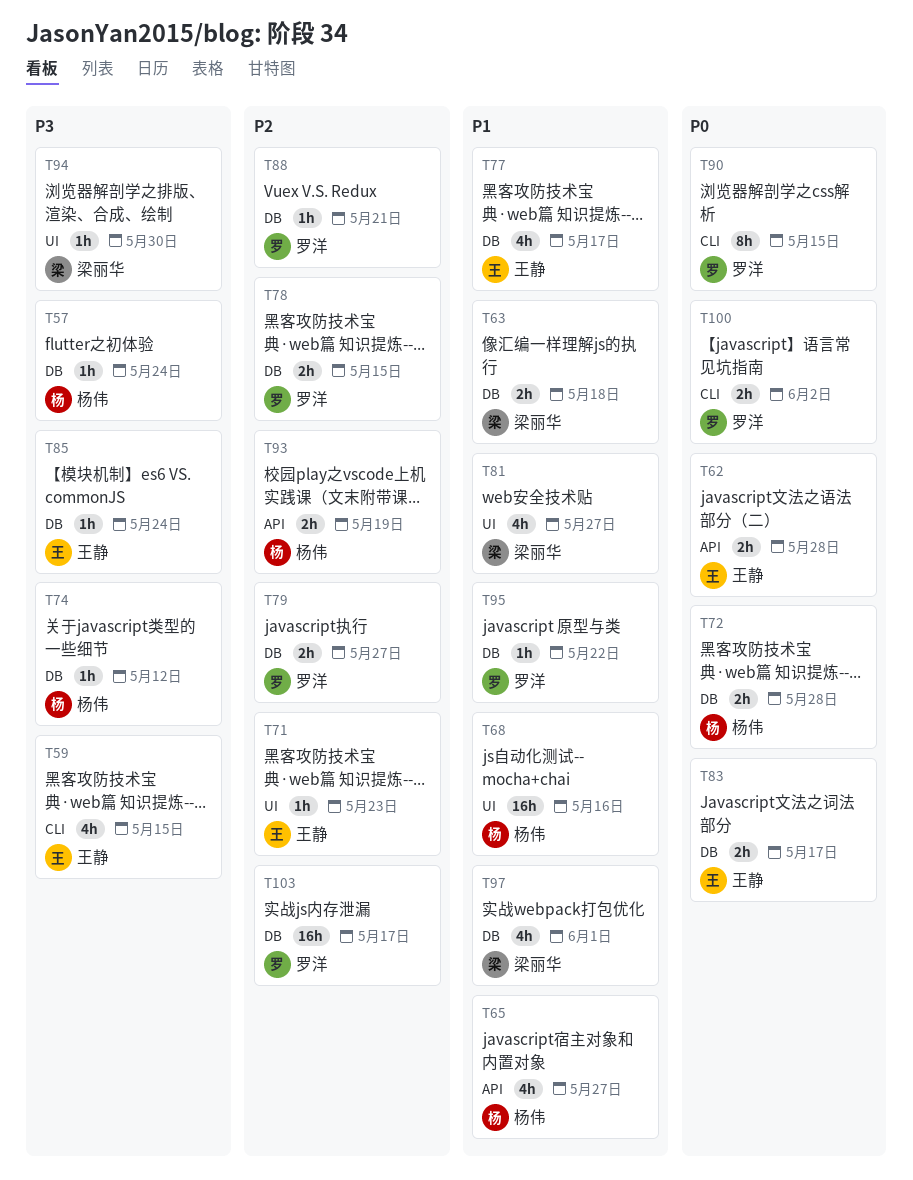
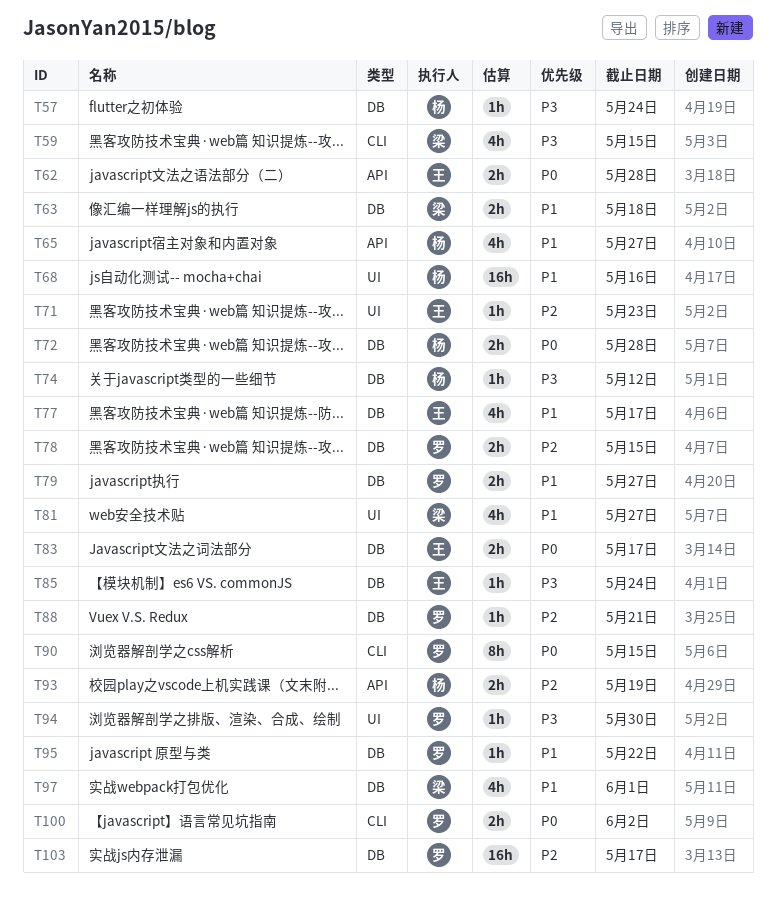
T59, owner: 王静 -> 梁丽华
T79, priority: P2 -> P1
T94, owner: 梁丽华 -> 罗洋

